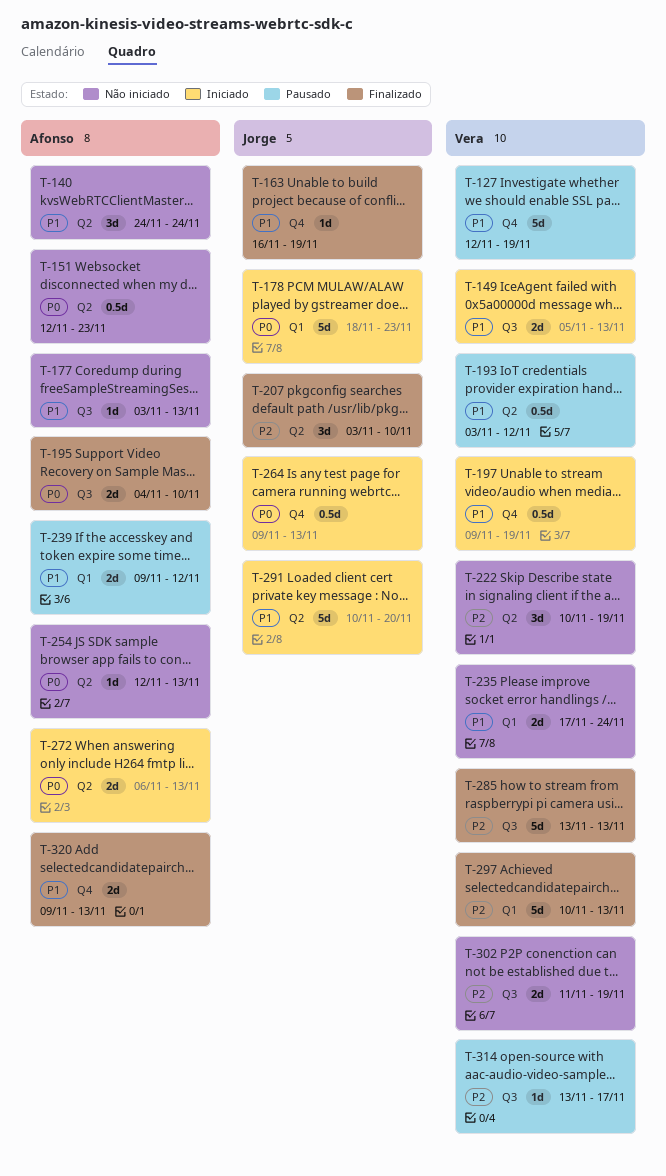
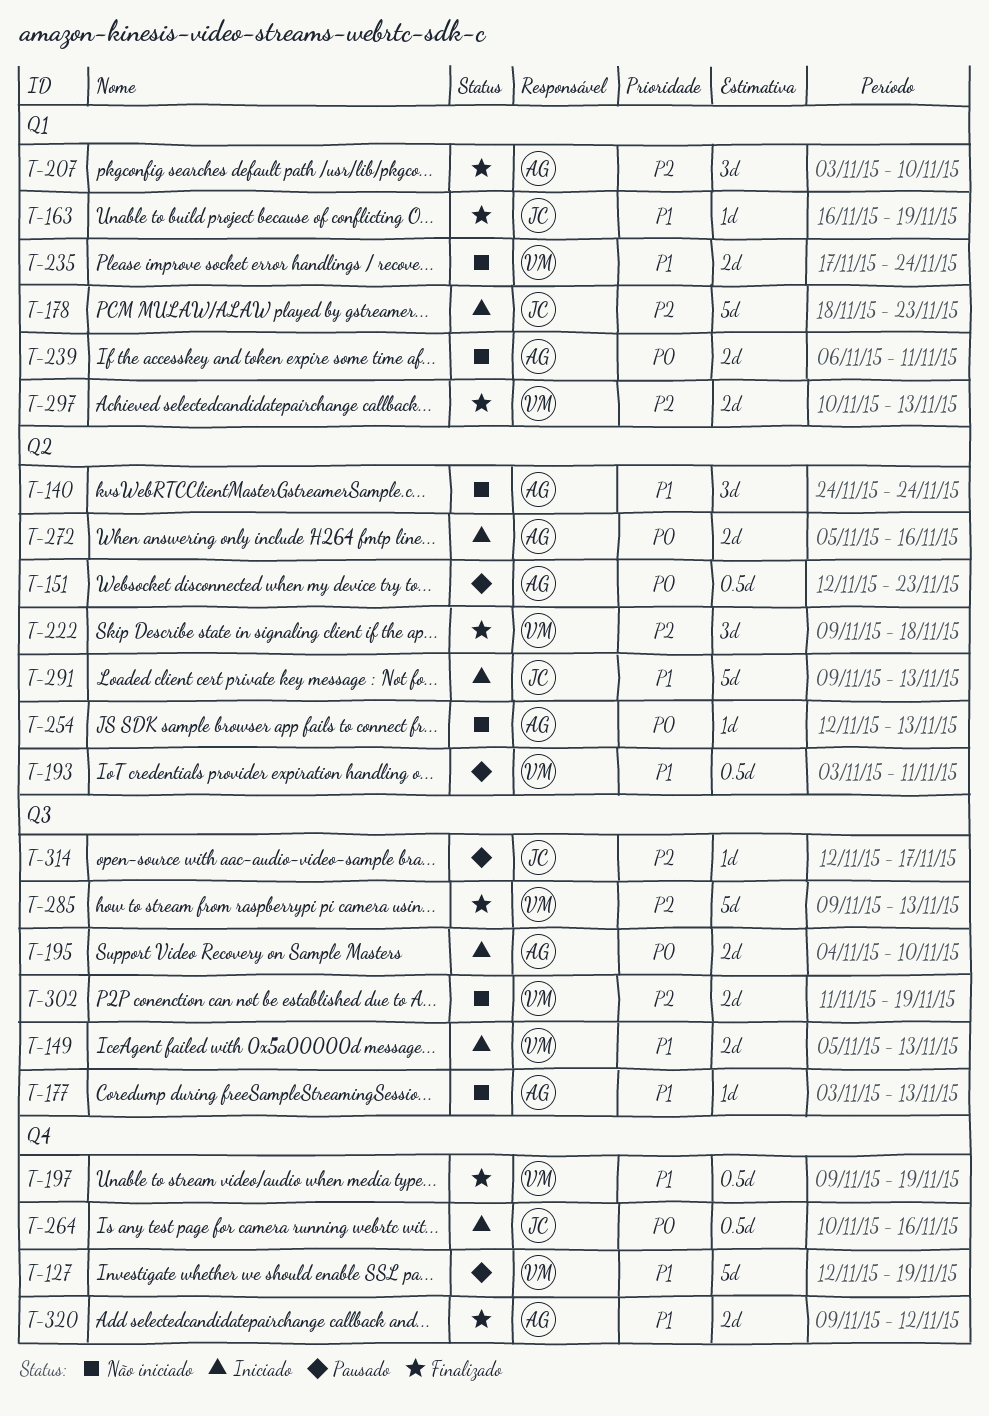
T-151, status: Não iniciado -> Pausado
T-163, label: Q4 -> Q1
T-178, priority: P0 -> P2
T-193, due: Nov 12 -> Nov 11
T-195, status: Finalizado -> Iniciado
T-197, status: Iniciado -> Finalizado
T-207, owner: Jorge -> Afonso
T-207, label: Q2 -> Q1
T-222, status: Não iniciado -> Finalizado
T-222, start: Nov 10 -> Nov 9
T-222, due: Nov 19 -> Nov 18
T-239, status: Pausado -> Não iniciado
T-239, priority: P1 -> P0
T-239, start: Nov 9 -> Nov 6
T-239, due: Nov 12 -> Nov 11
T-264, start: Nov 9 -> Nov 10
T-264, due: Nov 13 -> Nov 16
T-272, start: Nov 6 -> Nov 5
T-272, due: Nov 13 -> Nov 16
T-285, start: Nov 13 -> Nov 9
T-291, start: Nov 10 -> Nov 9
T-291, due: Nov 20 -> Nov 13
T-297, estimate: 5d -> 2d
T-314, owner: Vera -> Jorge
T-314, start: Nov 13 -> Nov 12
T-320, due: Nov 13 -> Nov 12

